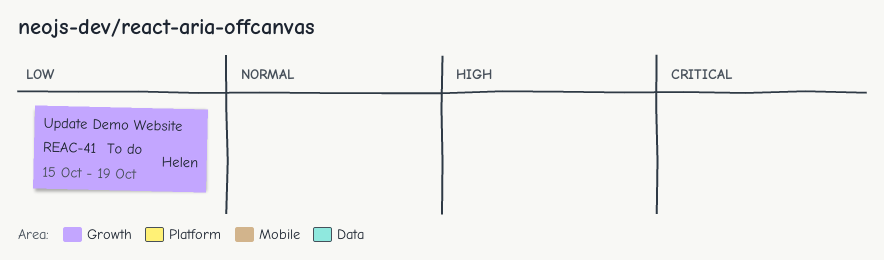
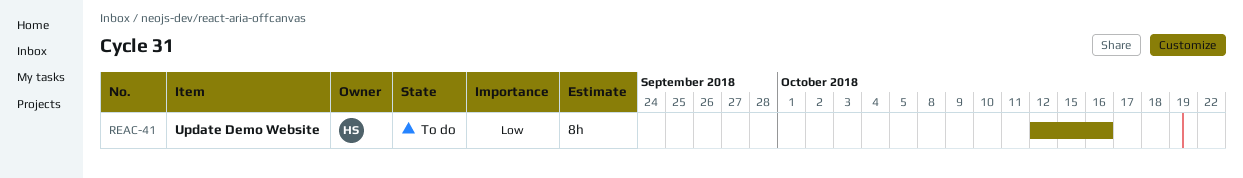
REAC-41, start: Oct 15 -> Oct 12
REAC-41, due: Oct 19 -> Oct 16

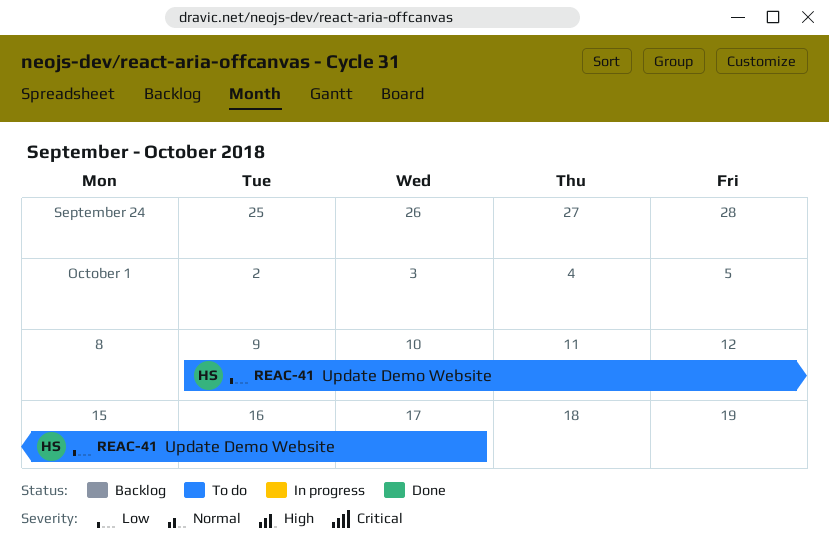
REAC-41, start: Oct 12 -> Oct 9
REAC-41, due: Oct 16 -> Oct 17

